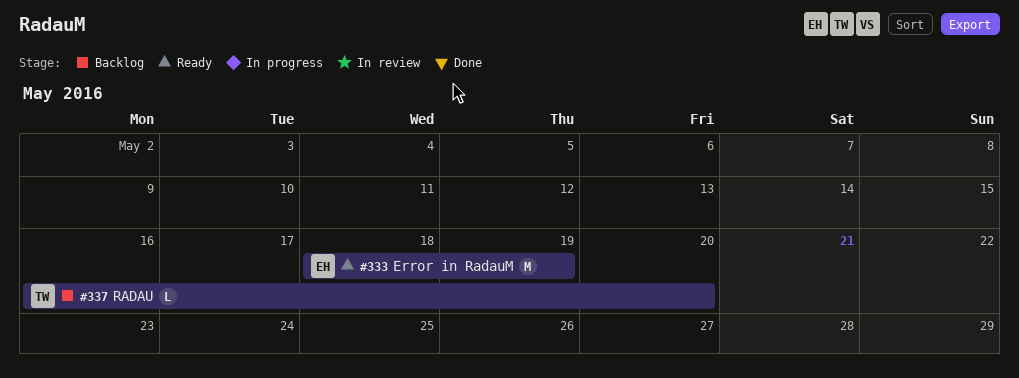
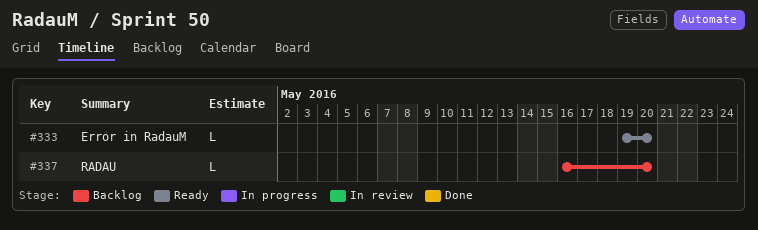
#333, estimate: M -> L
#333, start: May 18 -> May 19
#333, due: May 19 -> May 20

